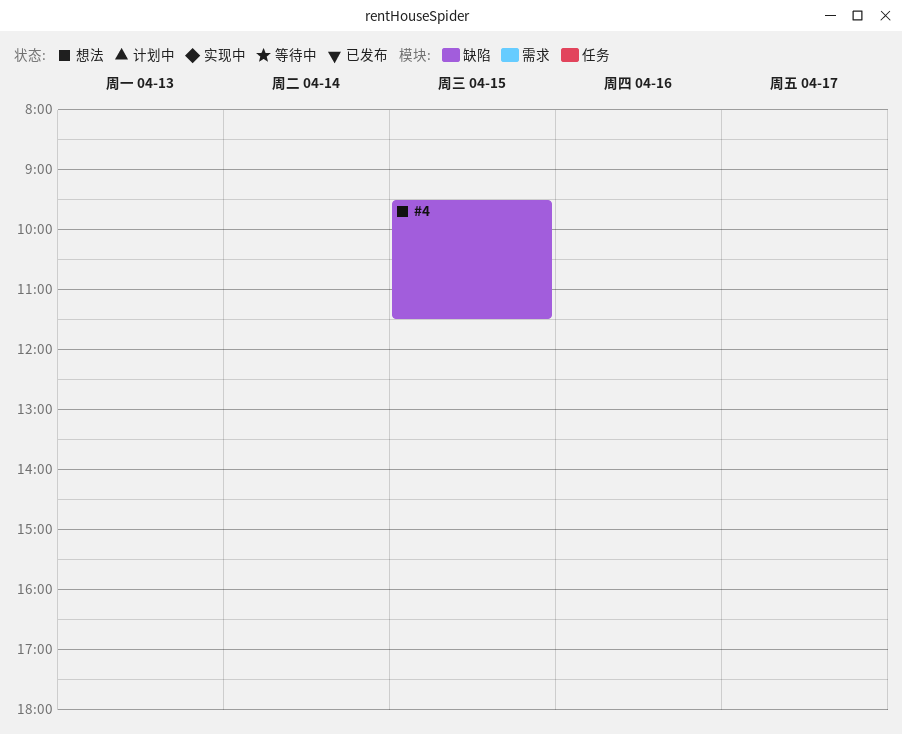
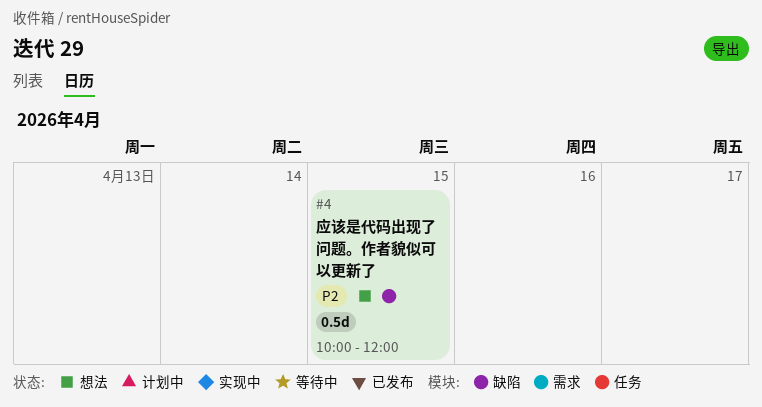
#4, begins: 09:30 -> 10:00
#4, ends: 11:30 -> 12:00

